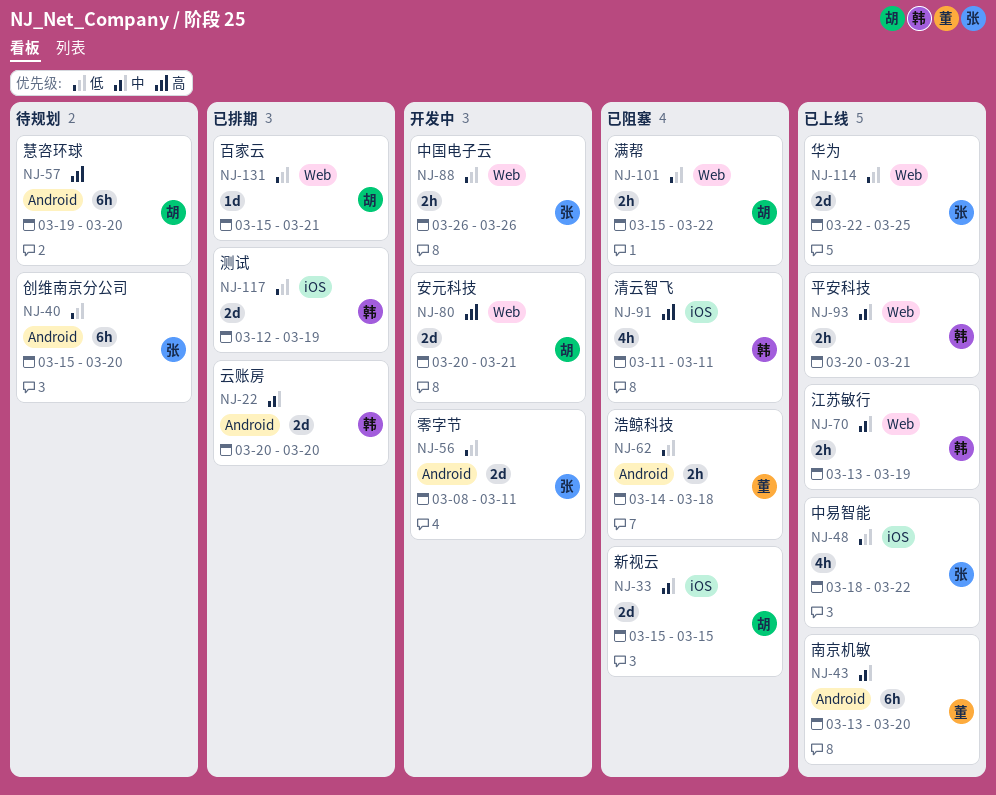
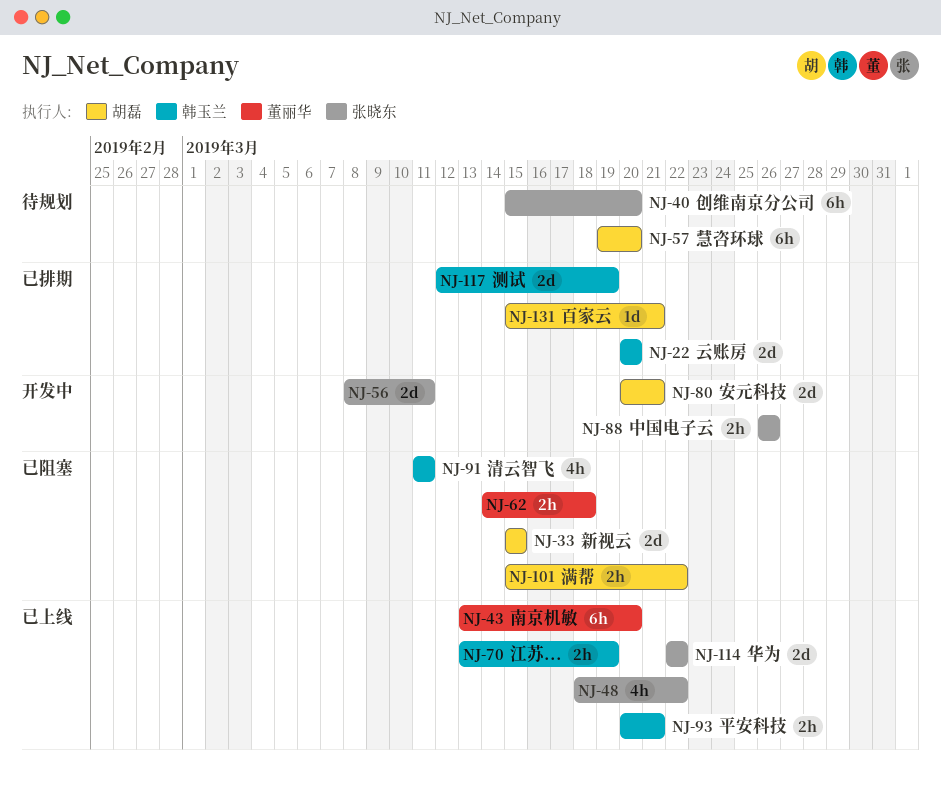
NJ-114, due: Mar 25 -> Mar 22

